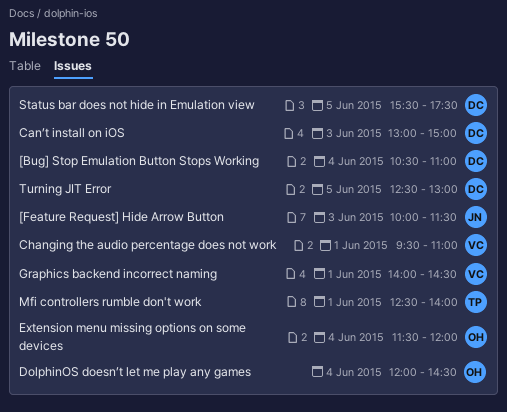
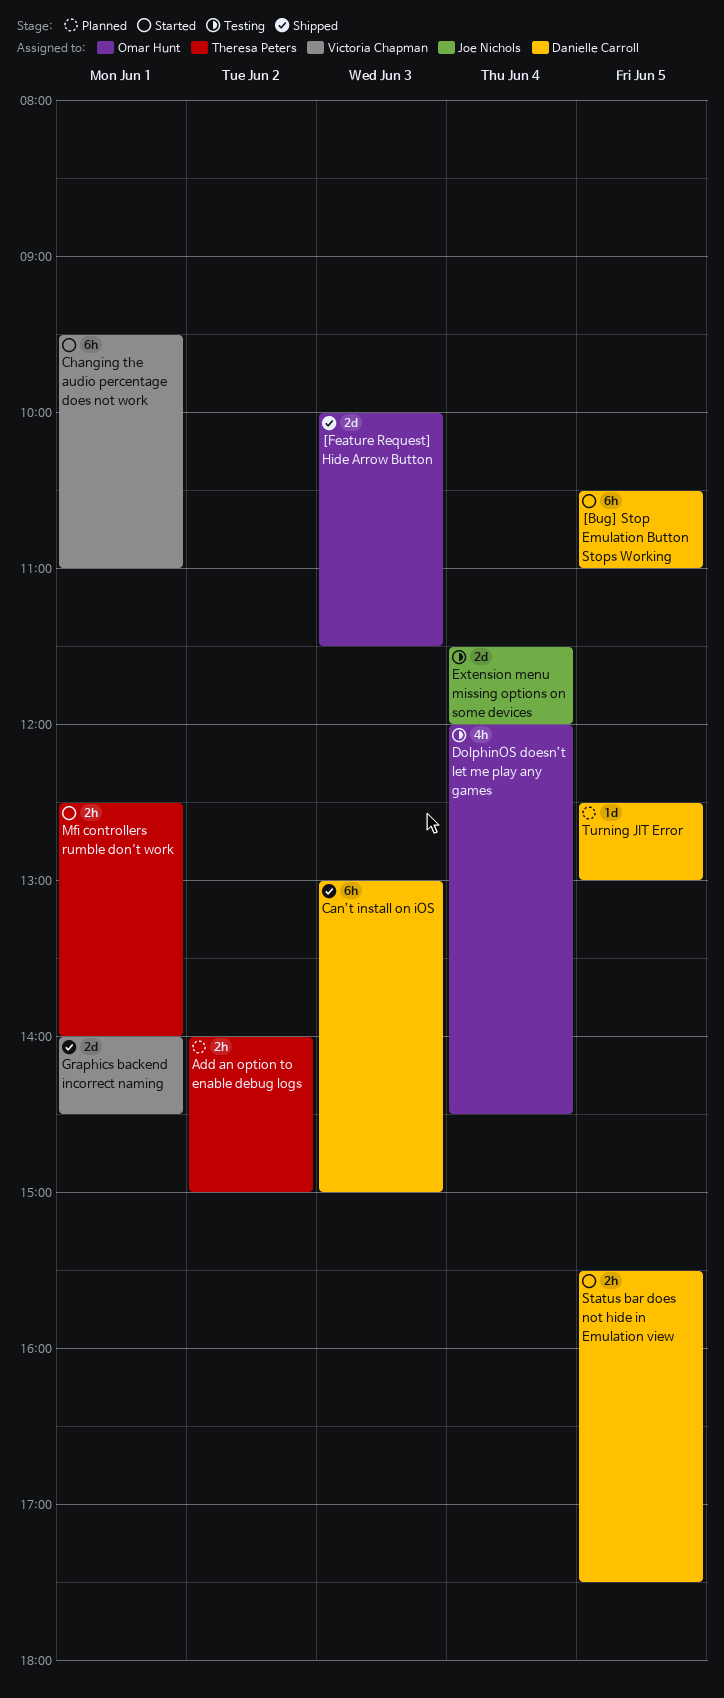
[Bug] Stop Emulation Button Stops Working, day: Jun 4 -> Jun 5
[Feature Request] Hide Arrow Button, owner: Joe Nichols -> Omar Hunt
Add an option to enable debug logs: none -> present
Extension menu missing options on some devices, owner: Omar Hunt -> Joe Nichols

